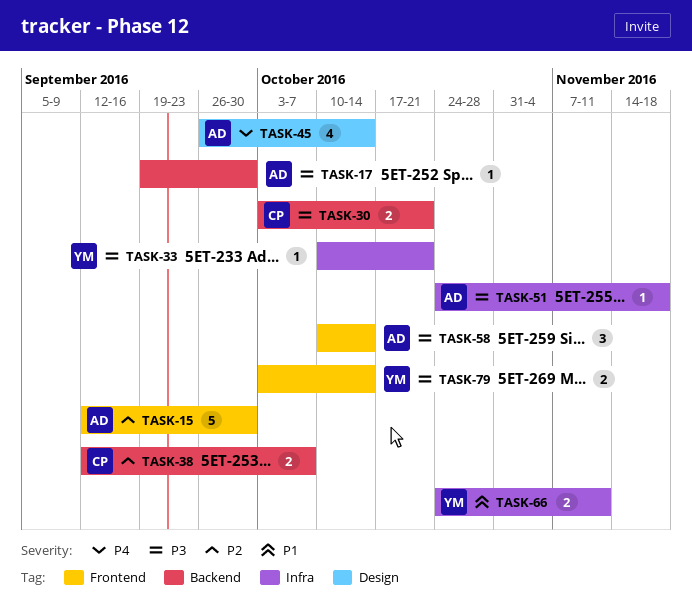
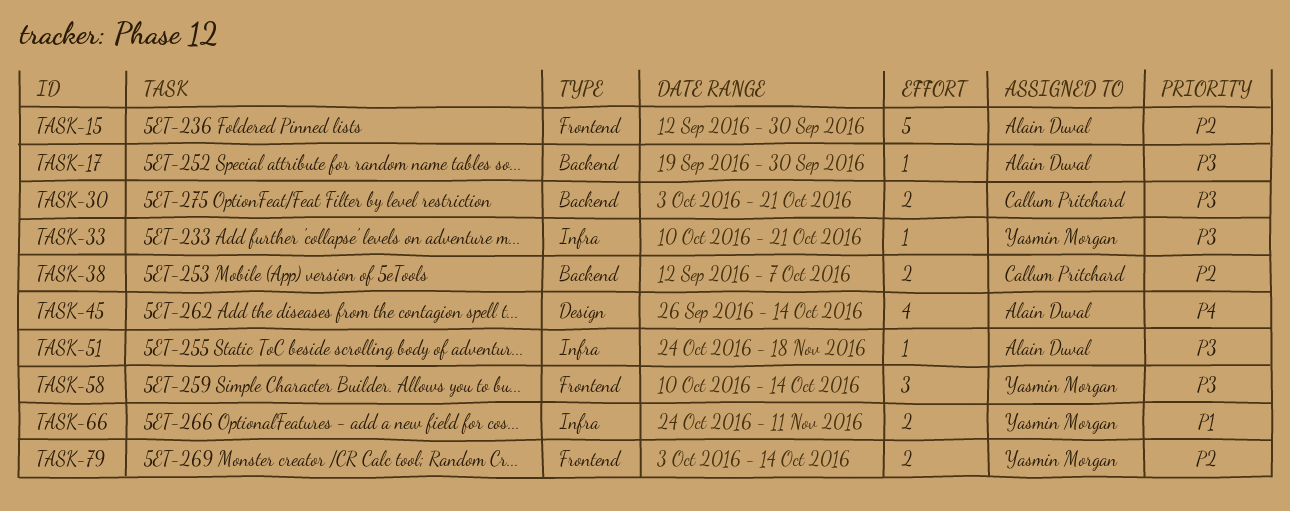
TASK-58, owner: Alain Duval -> Yasmin Morgan
TASK-79, priority: P3 -> P2

